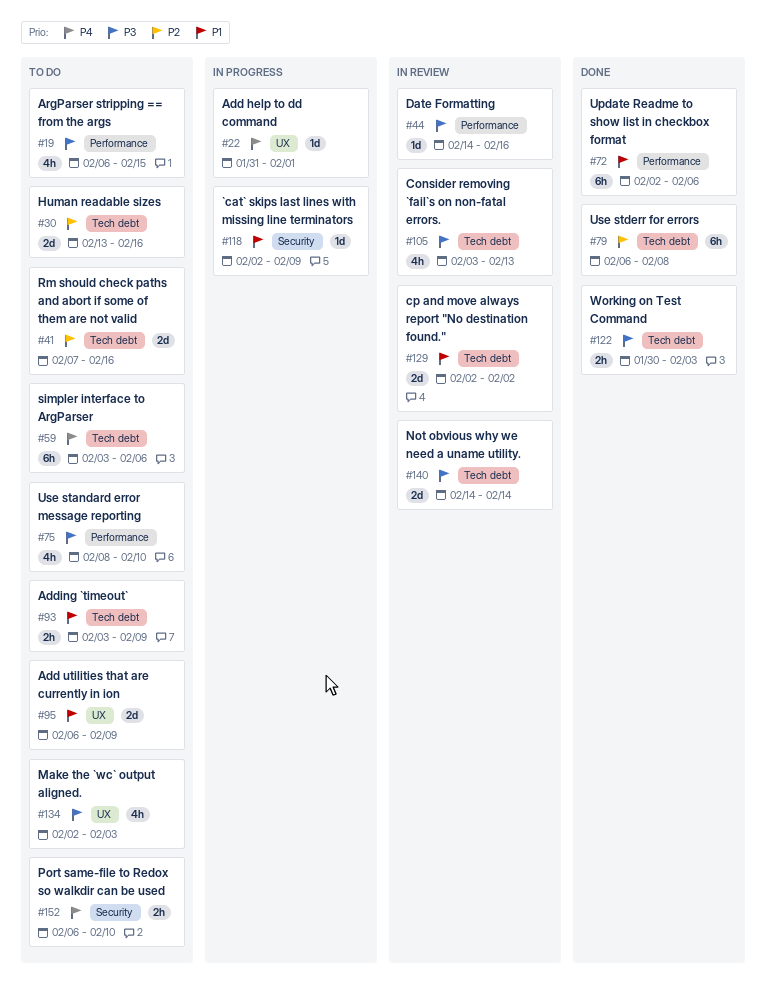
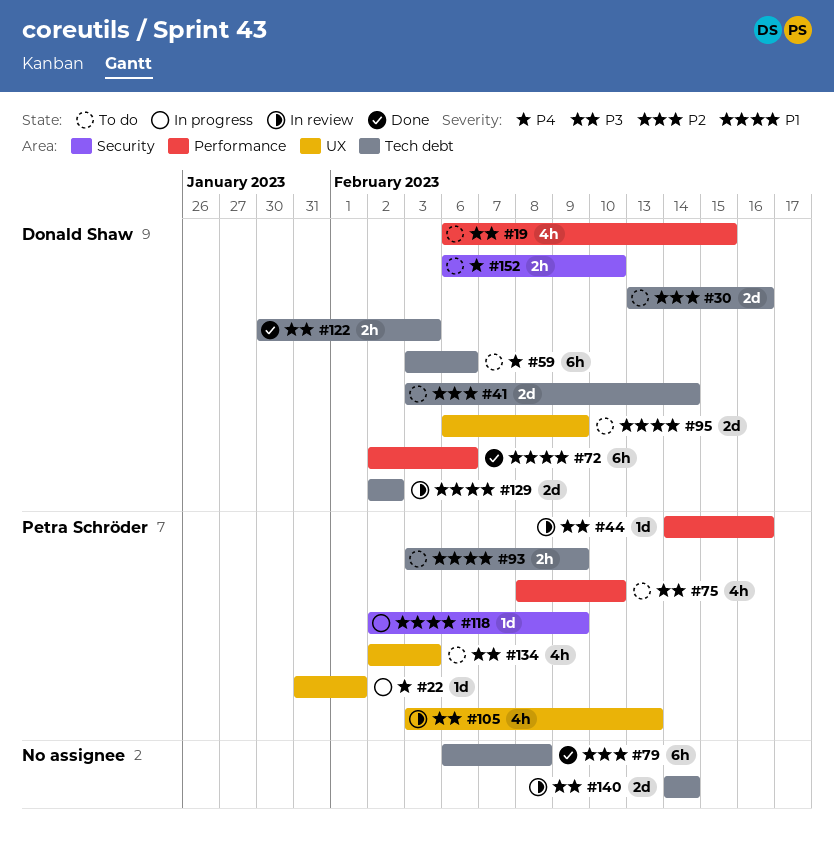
#41, start: Feb 7 -> Feb 3
#41, due: Feb 16 -> Feb 14
#105, label: Tech debt -> UX

